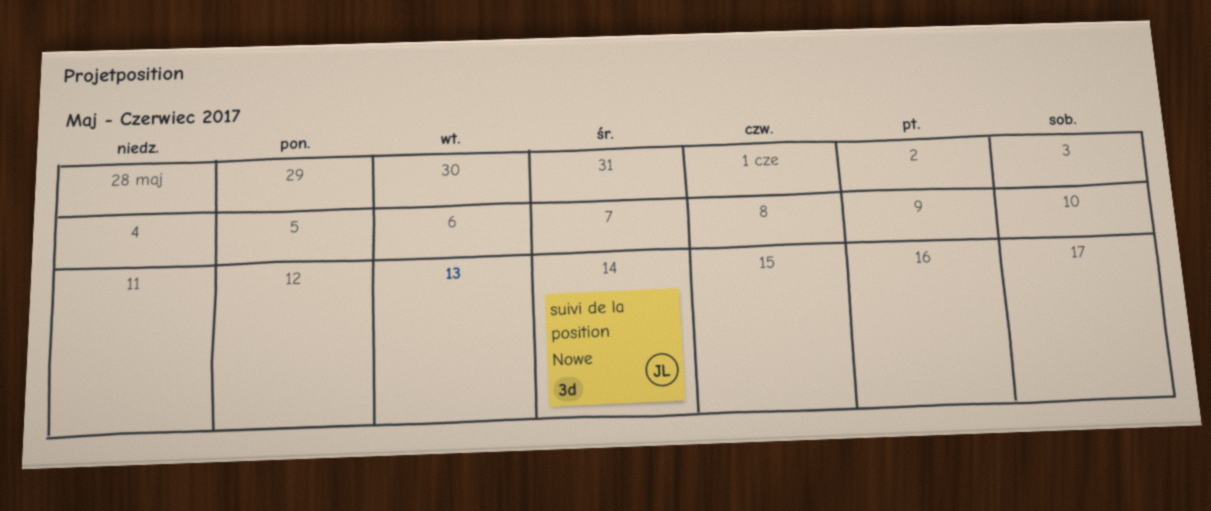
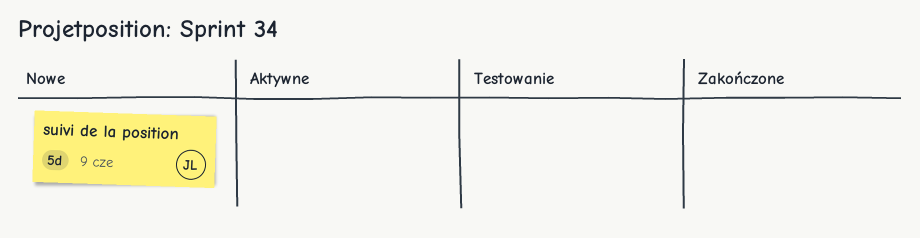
suivi de la position, estimate: 3d -> 5d
suivi de la position, due: Jun 14 -> Jun 9

